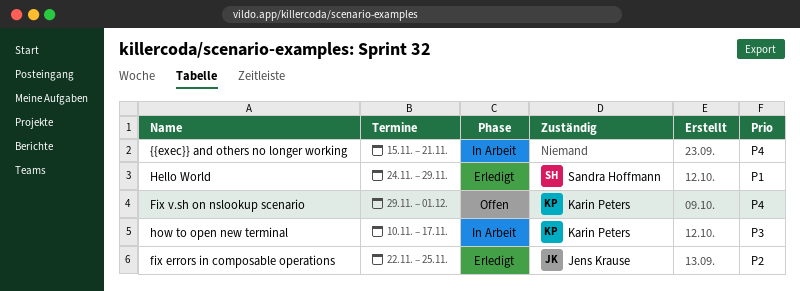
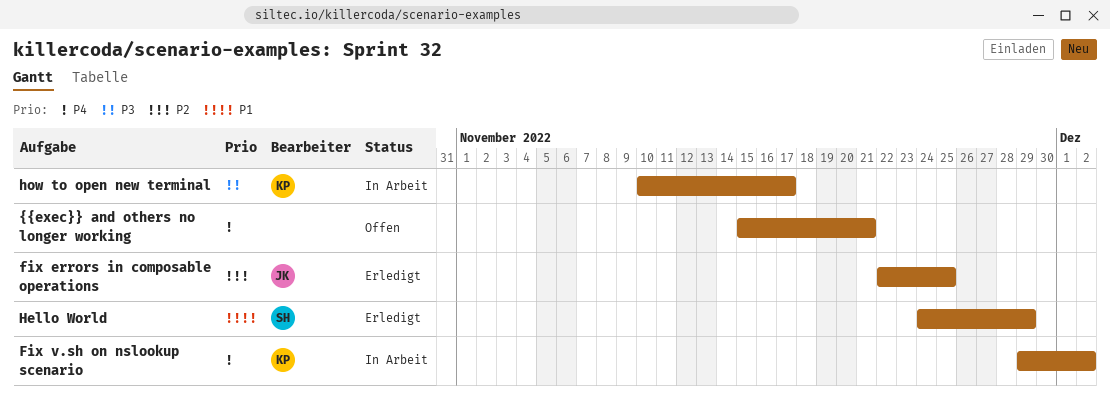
Fix v.sh on nslookup scenario, status: Offen -> In Arbeit
Fix v.sh on nslookup scenario, due: Dec 1 -> Dec 2
{{exec}} and others no longer working, status: In Arbeit -> Offen

